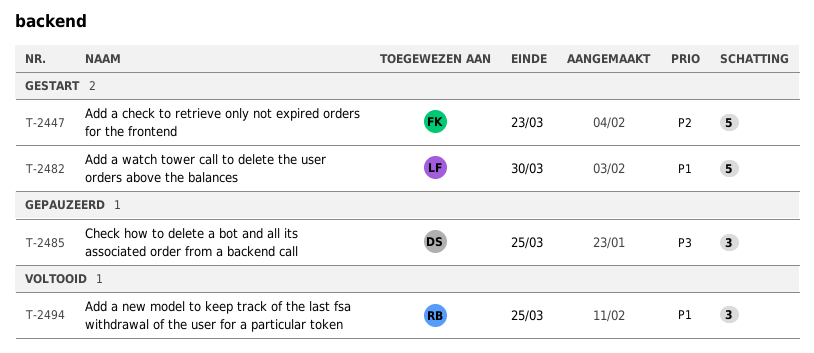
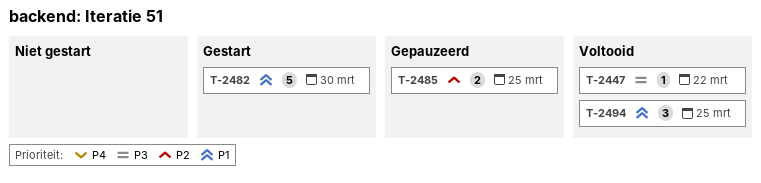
T-2447, status: Gestart -> Voltooid
T-2447, priority: P2 -> P3
T-2447, estimate: 5 -> 1
T-2447, due: Mar 23 -> Mar 22
T-2485, priority: P3 -> P2
T-2485, estimate: 3 -> 2

